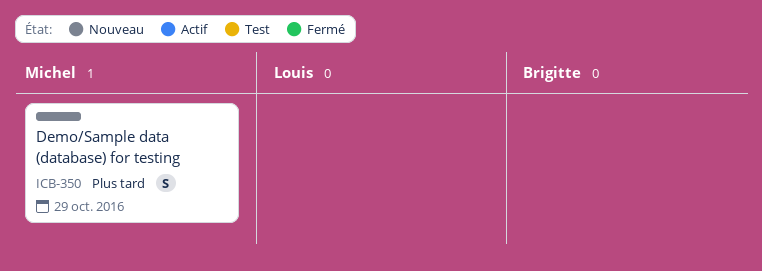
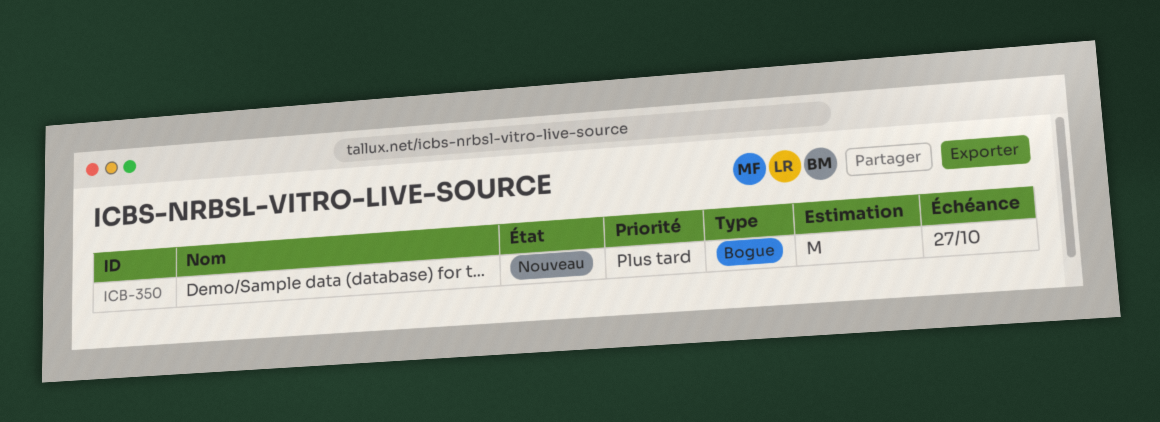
ICB-350, estimate: S -> M
ICB-350, due: Oct 29 -> Oct 27

